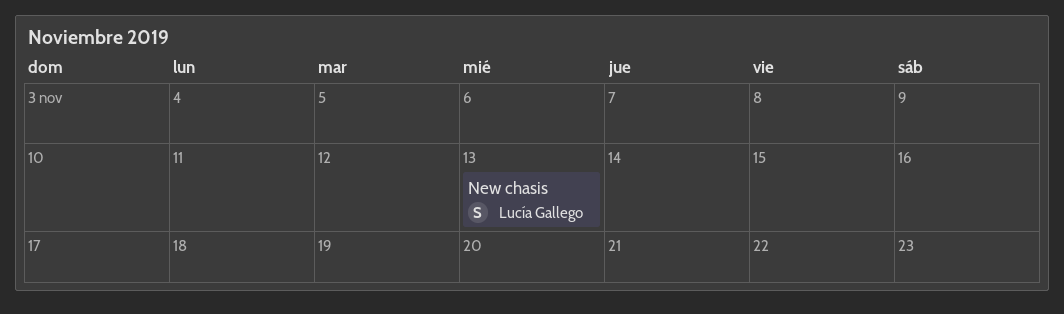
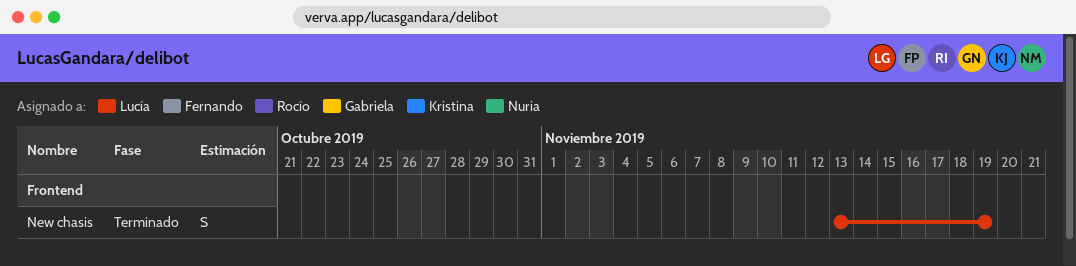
New chasis, due: Nov 13 -> Nov 19

